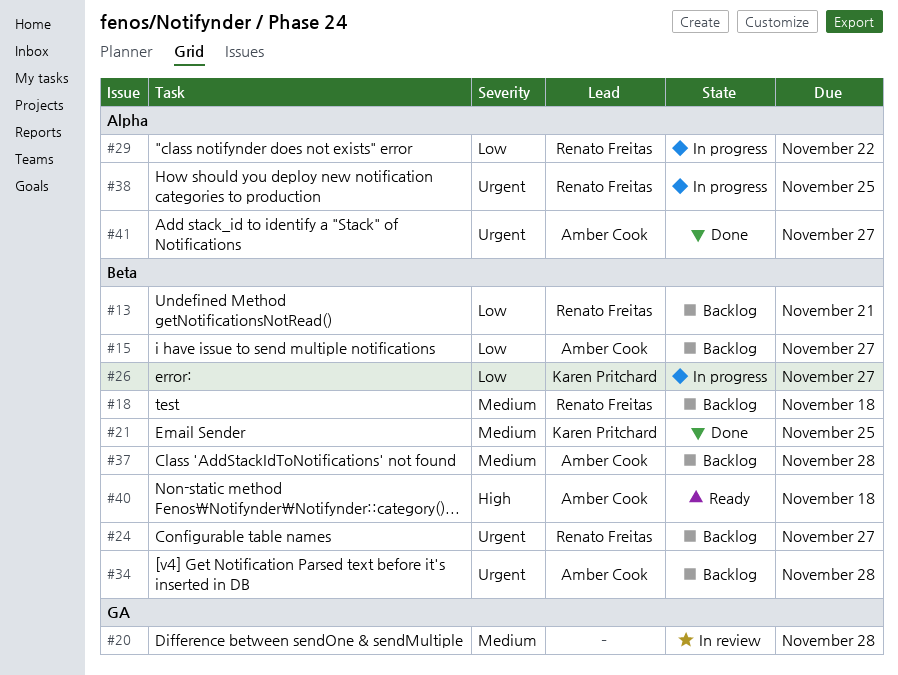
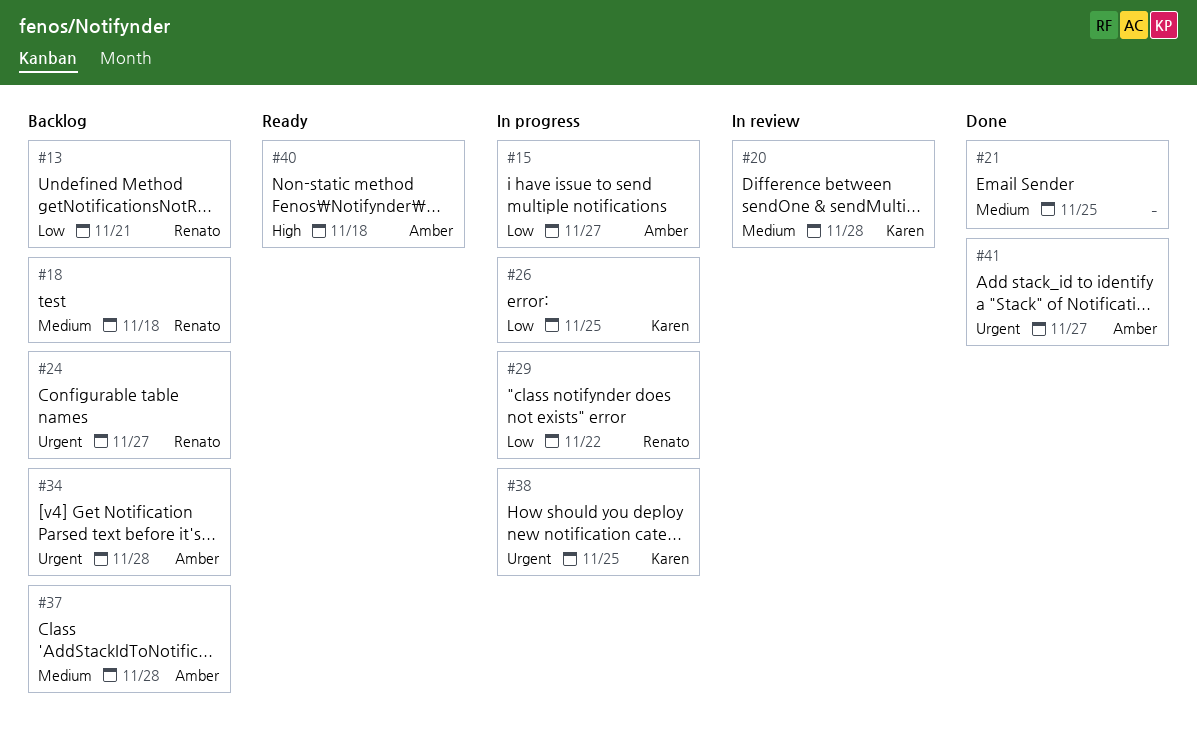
#15, status: Backlog -> In progress
#20, owner: none -> Karen Pritchard
#21, owner: Karen Pritchard -> none
#26, due: Nov 27 -> Nov 25
#38, owner: Renato Freitas -> Karen Pritchard

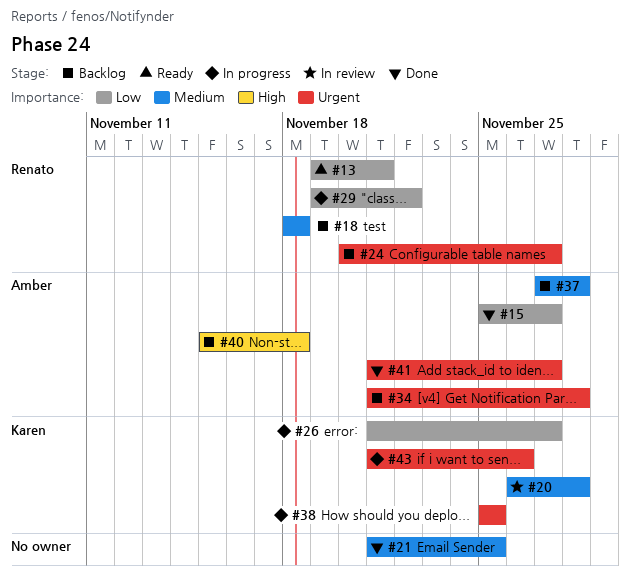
#13, status: Backlog -> Ready
#15, status: In progress -> Done
#26, due: Nov 25 -> Nov 27
#40, status: Ready -> Backlog
#43: none -> present

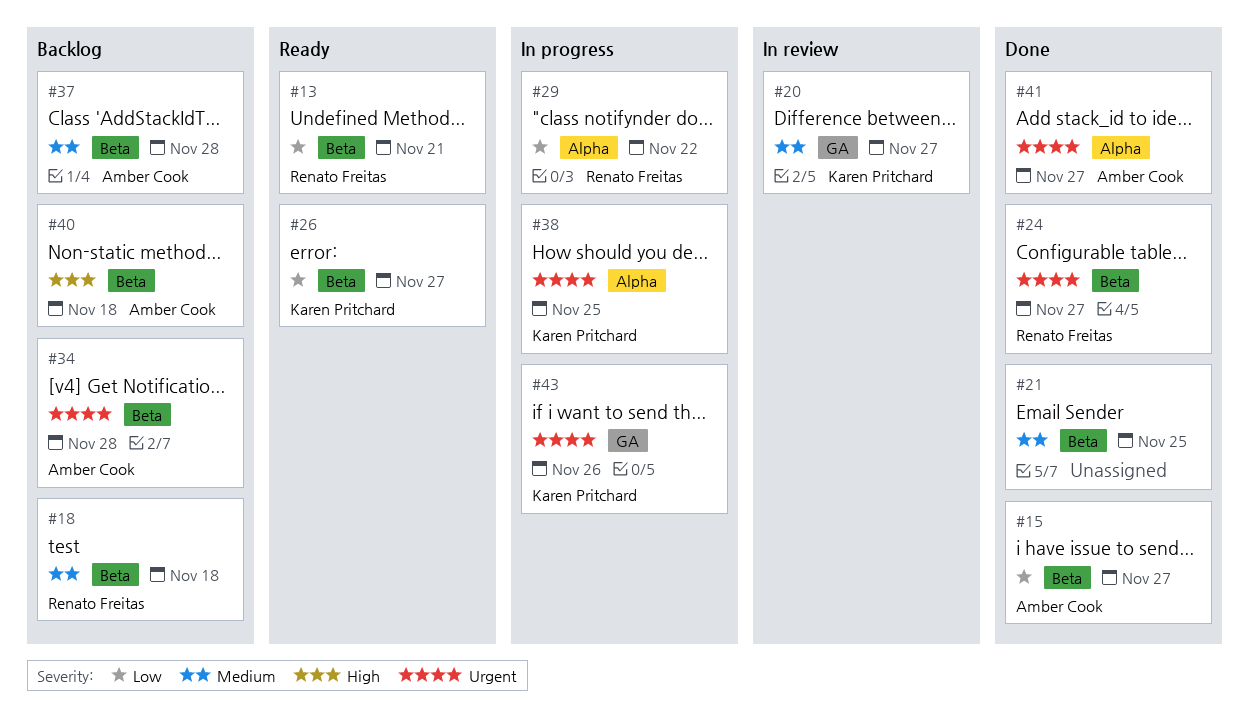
#20, due: Nov 28 -> Nov 27
#24, status: Backlog -> Done
#26, status: In progress -> Ready

